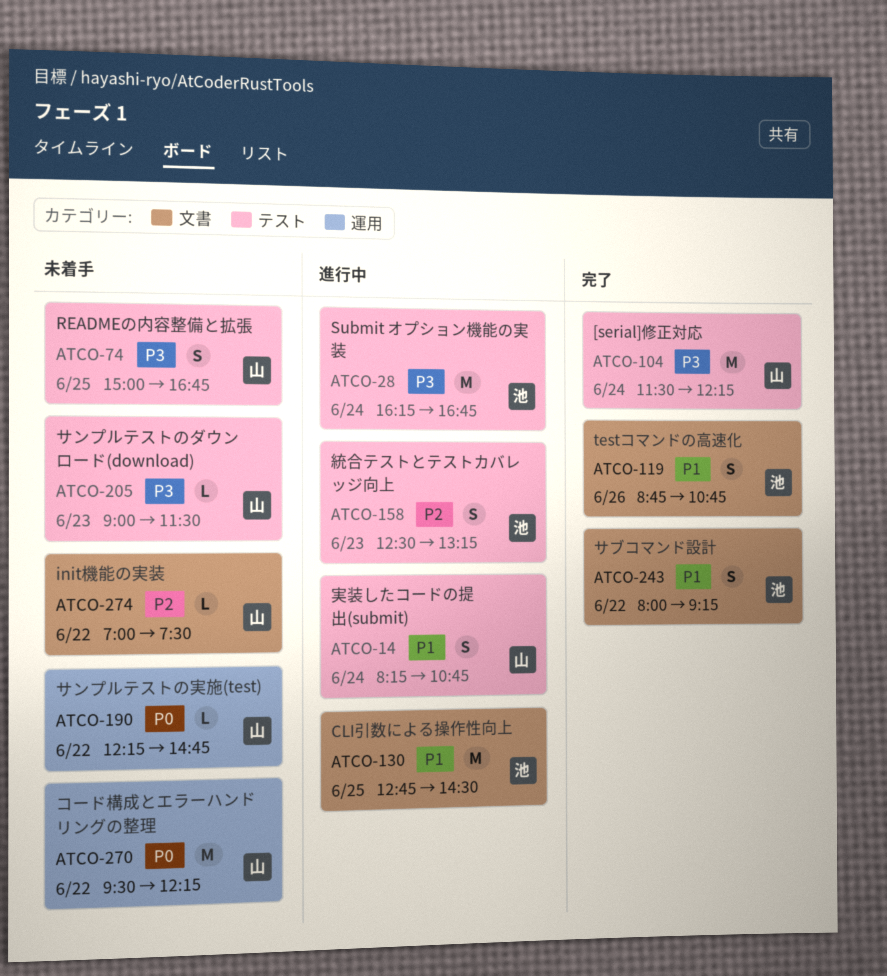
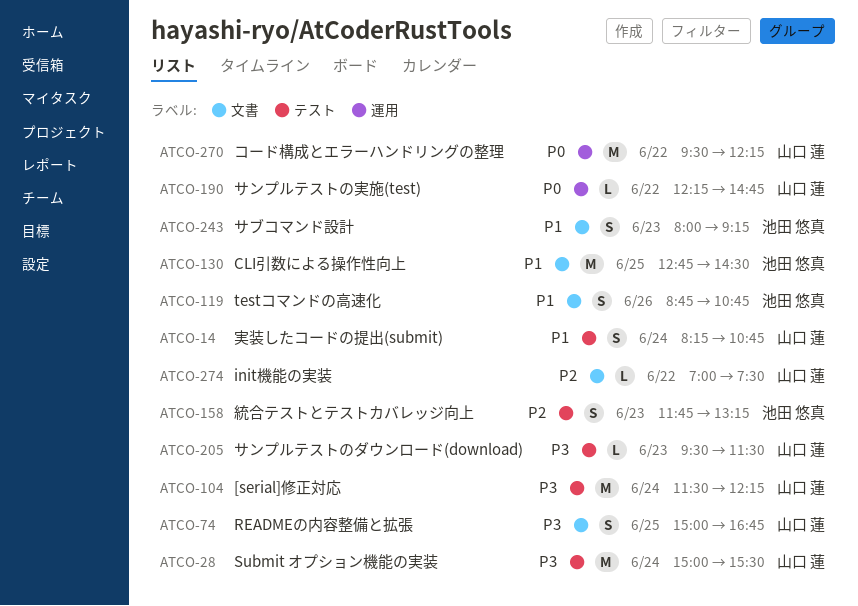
ATCO-28, owner: 池田 悠真 -> 山口 蓮
ATCO-28, begins: 16:15 -> 15:00
ATCO-28, ends: 16:45 -> 15:30
ATCO-74, label: テスト -> 文書
ATCO-158, begins: 12:30 -> 11:45
ATCO-205, begins: 09:00 -> 09:30
ATCO-243, day: Jun 22 -> Jun 23

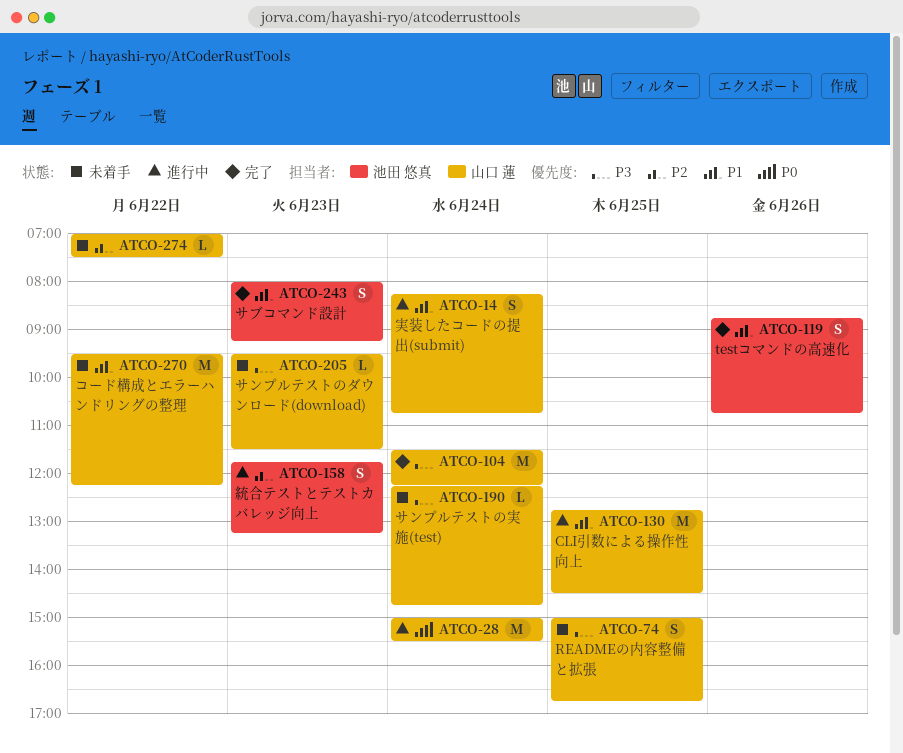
ATCO-28, priority: P3 -> P0
ATCO-130, owner: 池田 悠真 -> 山口 蓮
ATCO-190, priority: P0 -> P3
ATCO-190, day: Jun 22 -> Jun 24
ATCO-270, priority: P0 -> P1

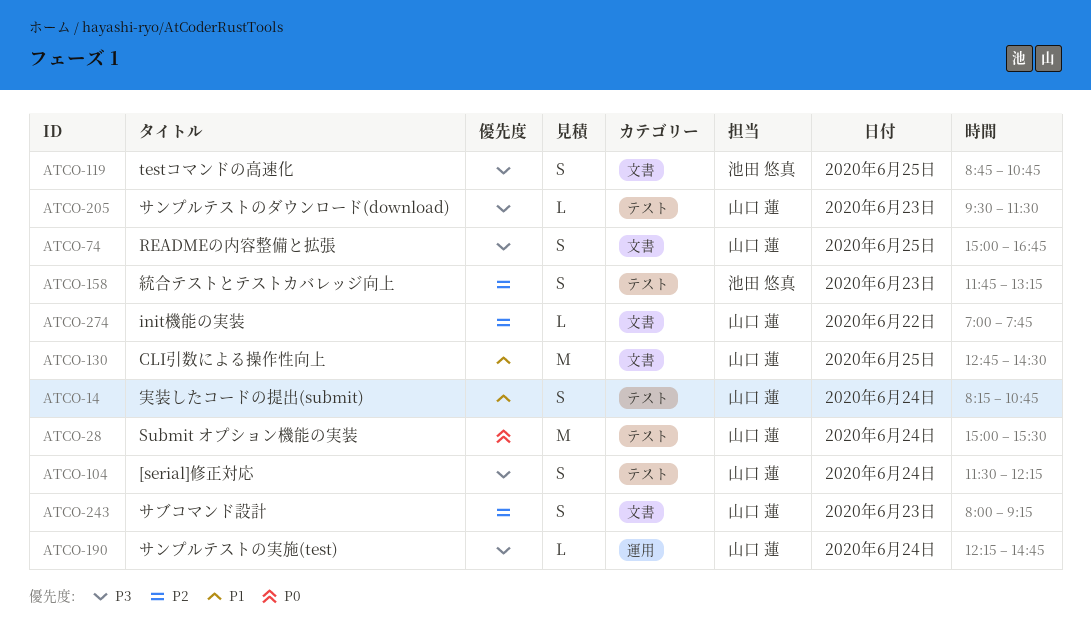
ATCO-104, estimate: M -> S
ATCO-119, priority: P1 -> P3
ATCO-119, day: Jun 26 -> Jun 25
ATCO-243, owner: 池田 悠真 -> 山口 蓮
ATCO-243, priority: P1 -> P2
ATCO-270: present -> none
ATCO-274, ends: 07:30 -> 07:45

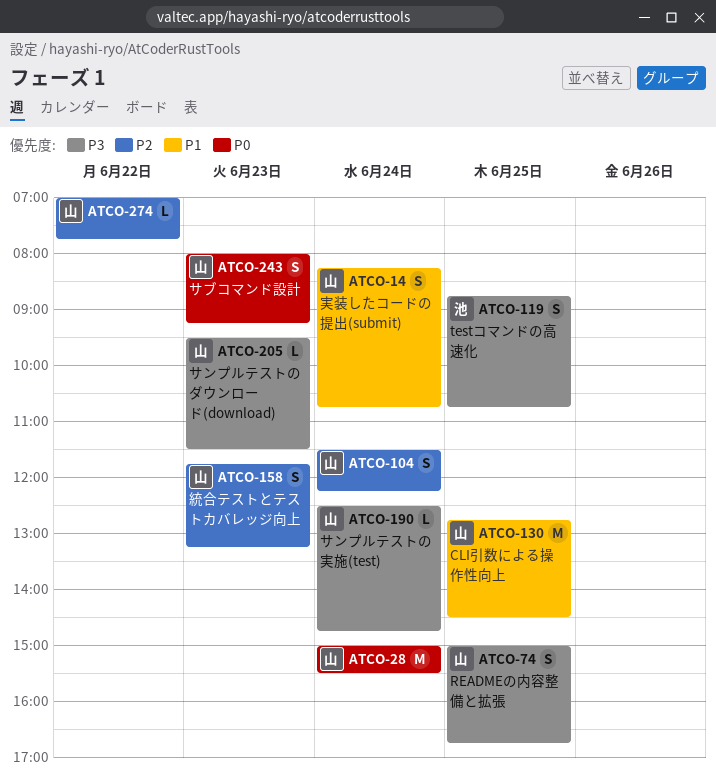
ATCO-104, priority: P3 -> P2
ATCO-158, owner: 池田 悠真 -> 山口 蓮
ATCO-190, begins: 12:15 -> 12:30
ATCO-243, priority: P2 -> P0

